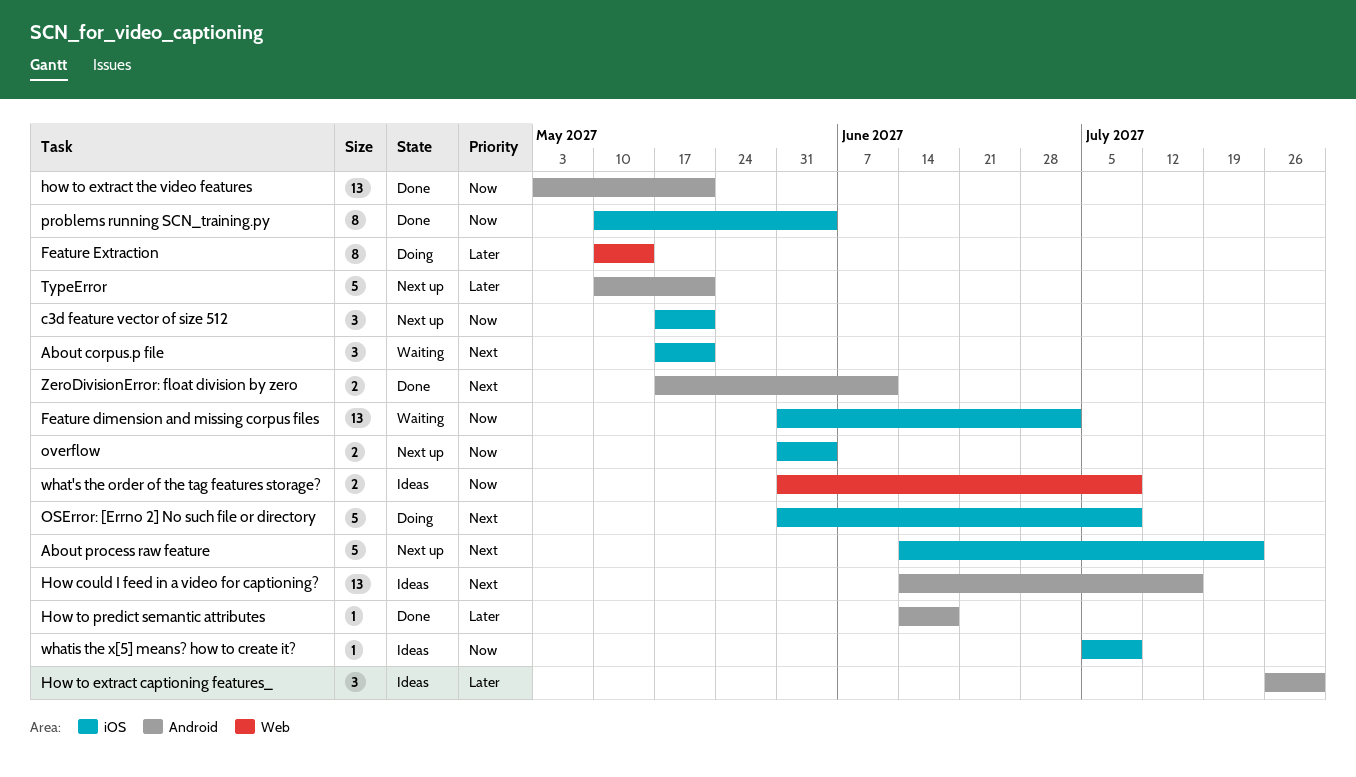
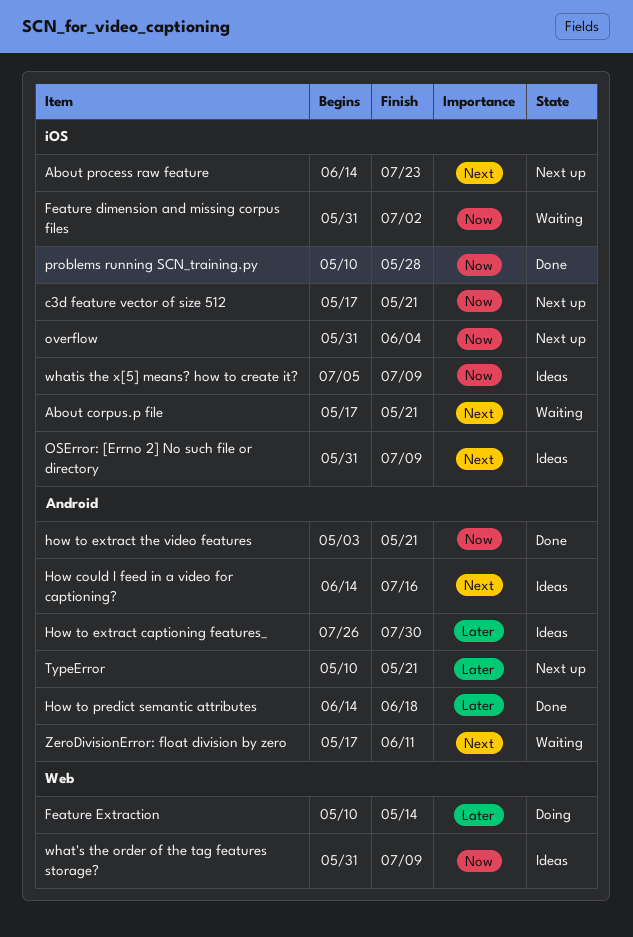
OSError: [Errno 2] No such file or directory, status: Doing -> Ideas
problems running SCN_training.py, due: Jun 4 -> May 28
ZeroDivisionError: float division by zero, status: Done -> Waiting

